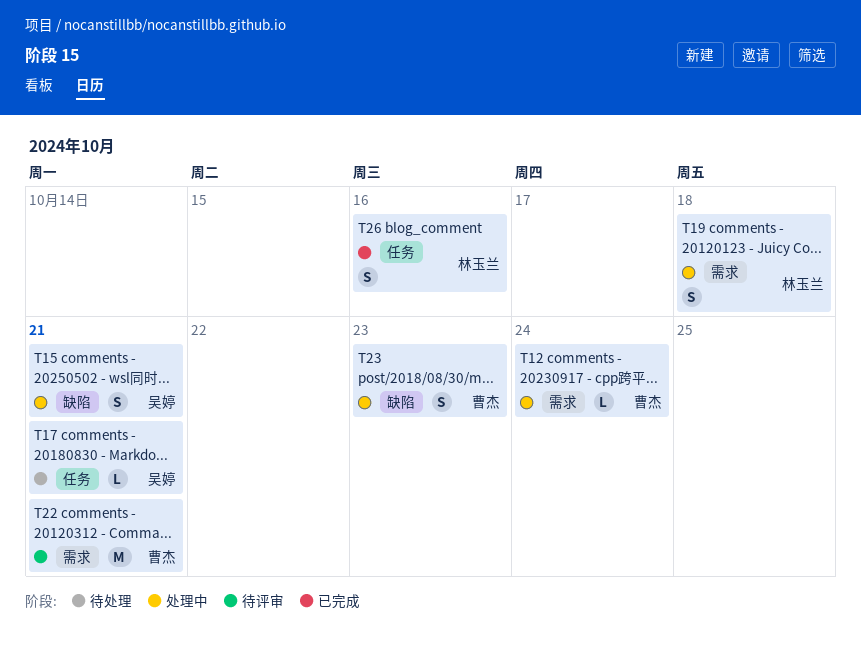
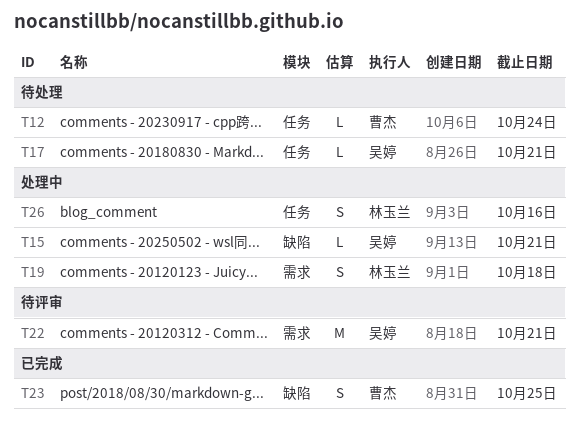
T12, status: 处理中 -> 待处理
T12, label: 需求 -> 任务
T15, estimate: S -> L
T22, owner: 曹杰 -> 吴婷
T23, status: 处理中 -> 已完成
T23, due: Oct 23 -> Oct 25
T26, status: 已完成 -> 处理中

